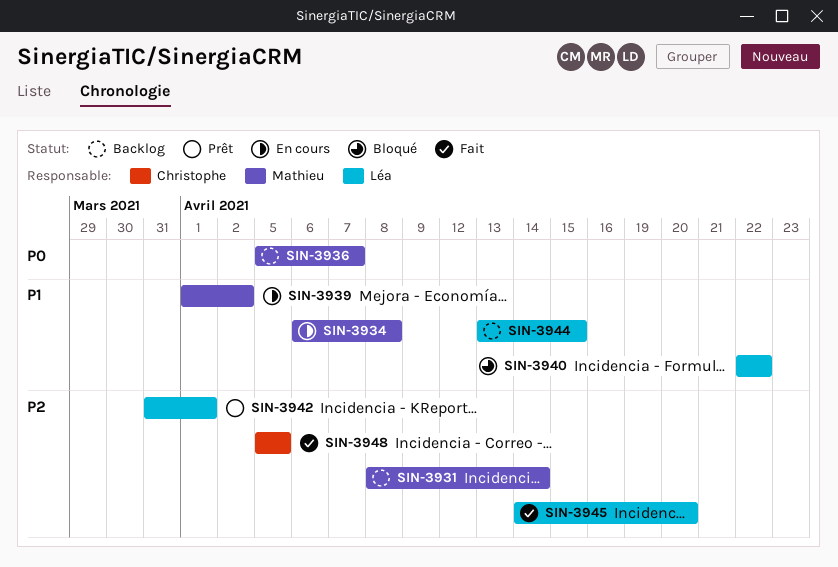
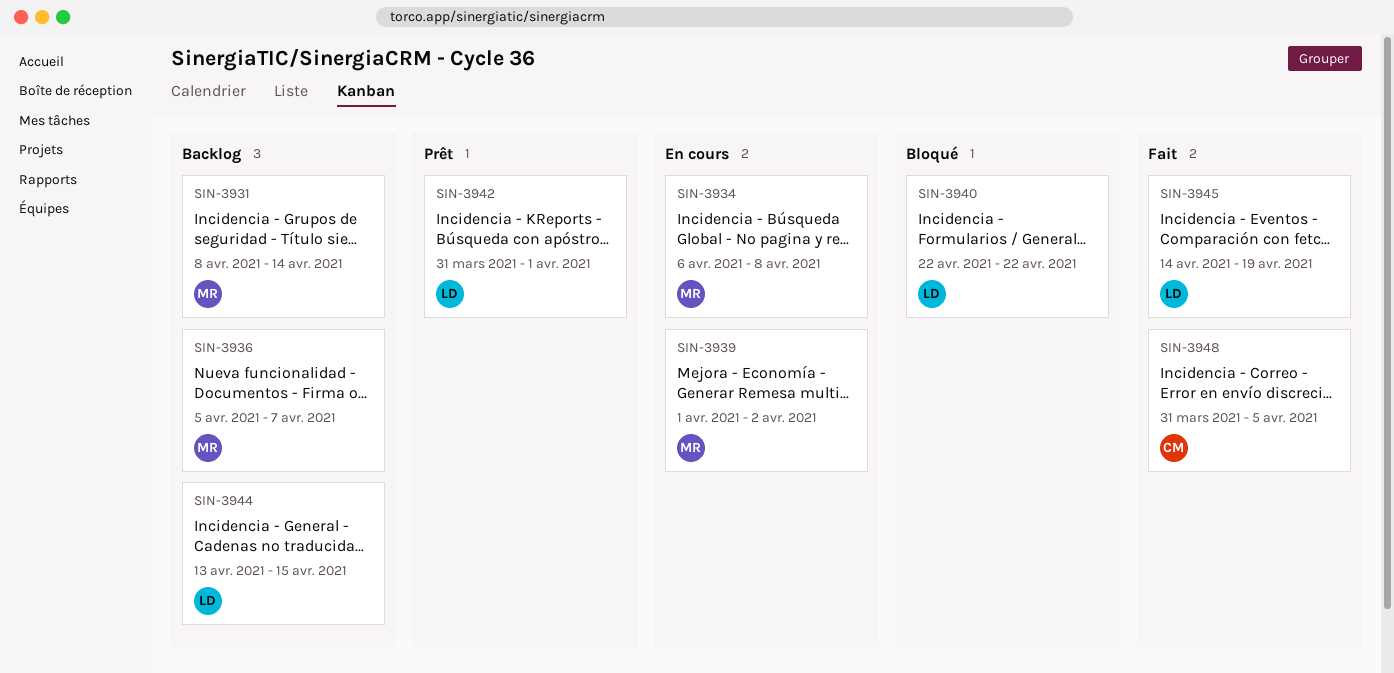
SIN-3945, due: Apr 20 -> Apr 19
SIN-3948, start: Apr 5 -> Mar 31

